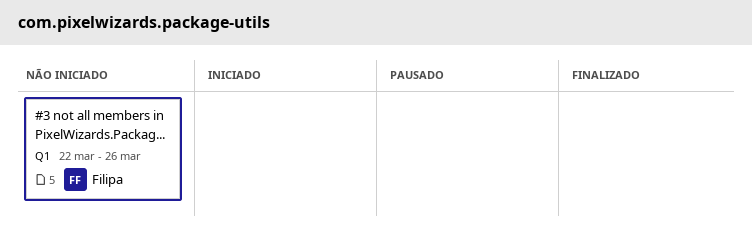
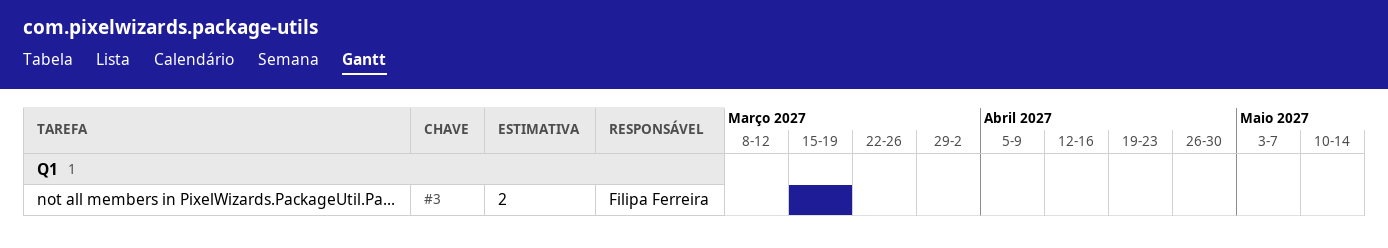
#3, start: Mar 22 -> Mar 15
#3, due: Mar 26 -> Mar 19

